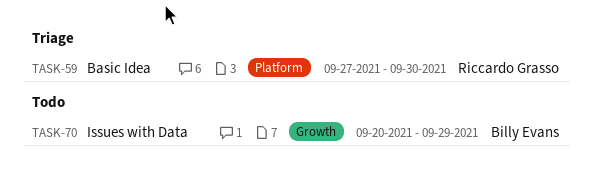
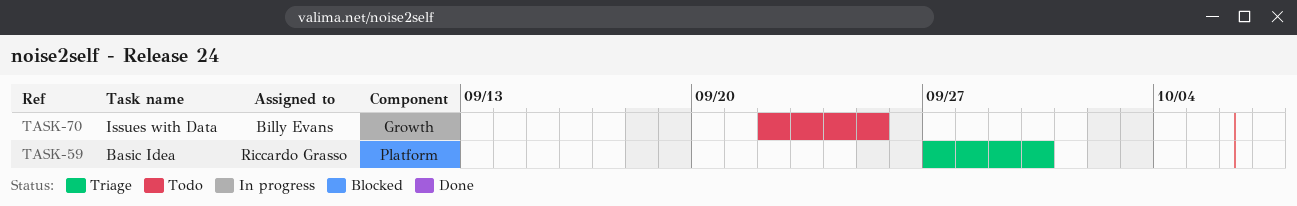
TASK-70, start: Sep 20 -> Sep 22
TASK-70, due: Sep 29 -> Sep 25

